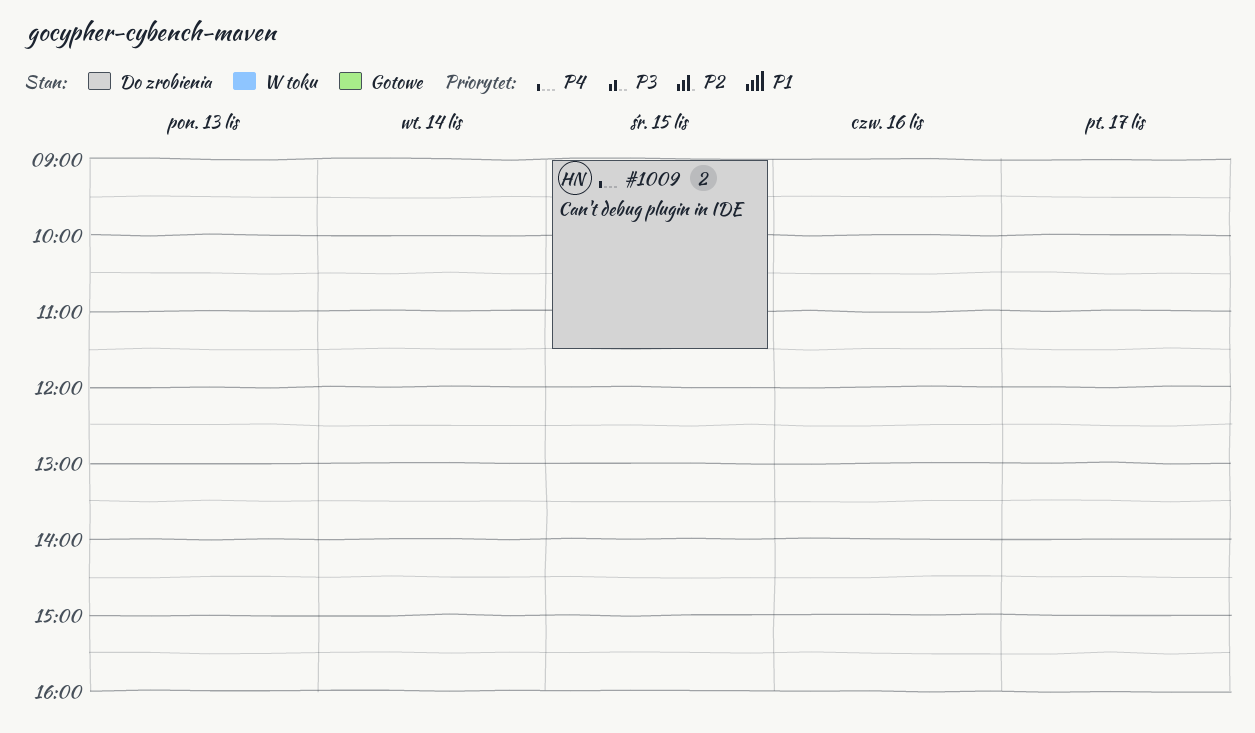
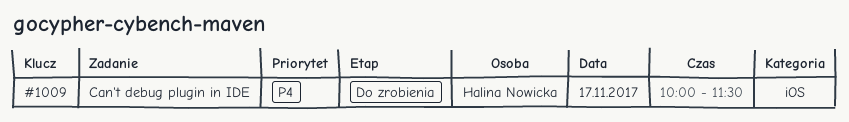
#1009, day: Nov 15 -> Nov 17
#1009, begins: 09:00 -> 10:00

